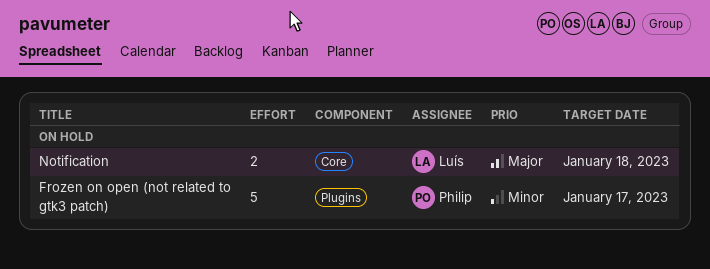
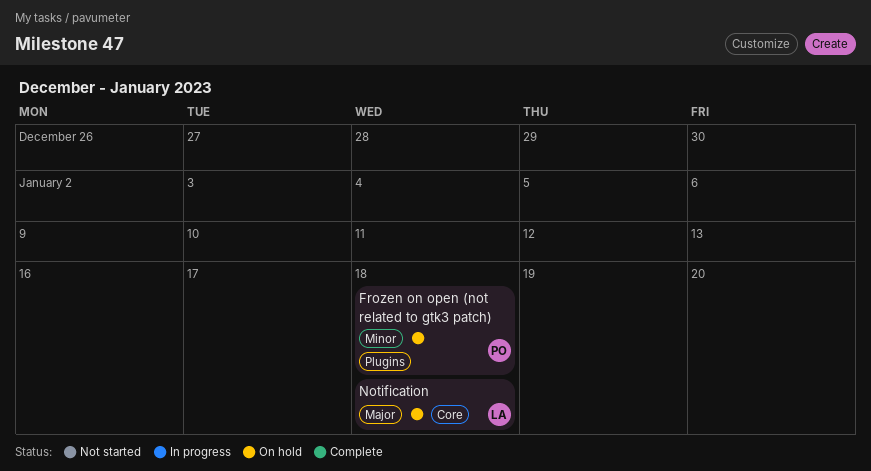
Frozen on open (not related to gtk3 patch), due: Jan 17 -> Jan 18

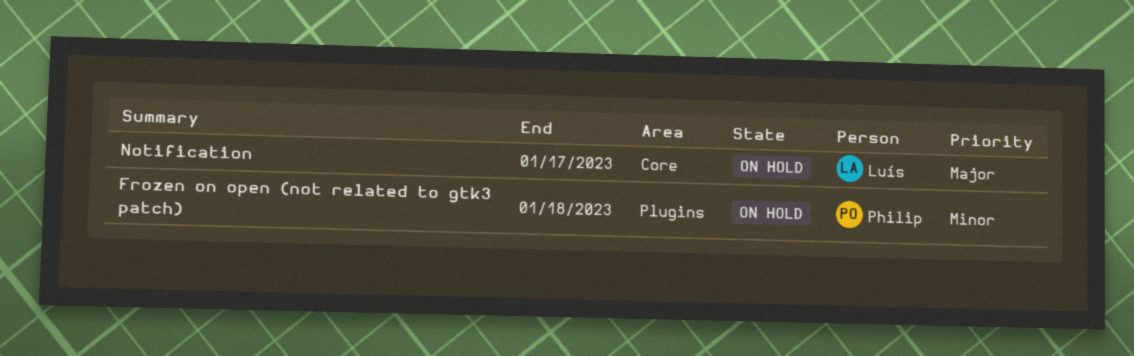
Notification, due: Jan 18 -> Jan 17

